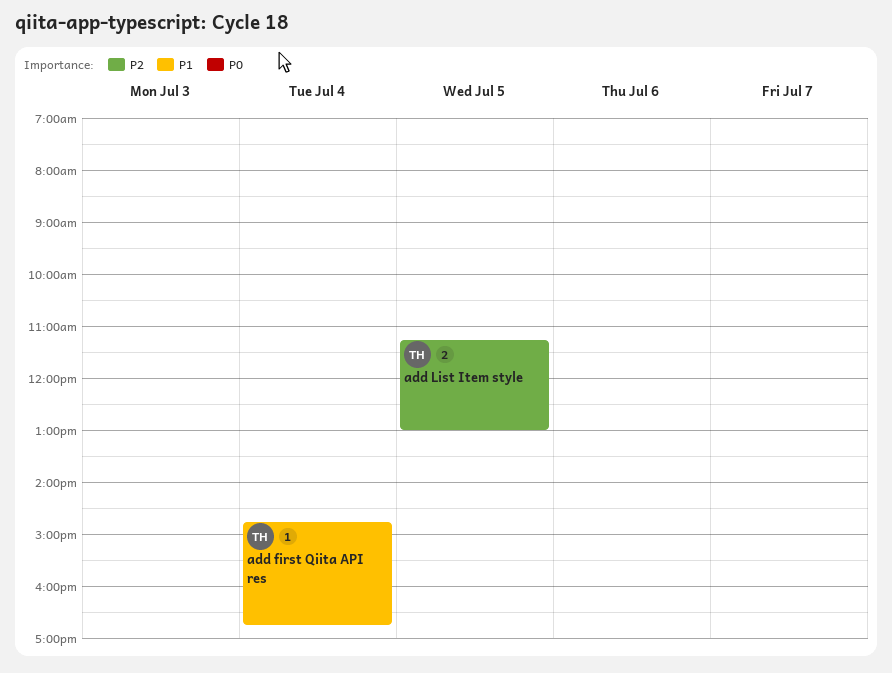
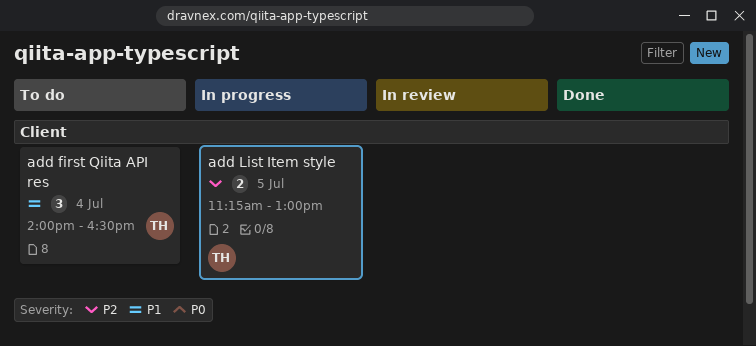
add first Qiita API res, estimate: 1 -> 3
add first Qiita API res, begins: 14:45 -> 14:00
add first Qiita API res, ends: 16:45 -> 16:30

